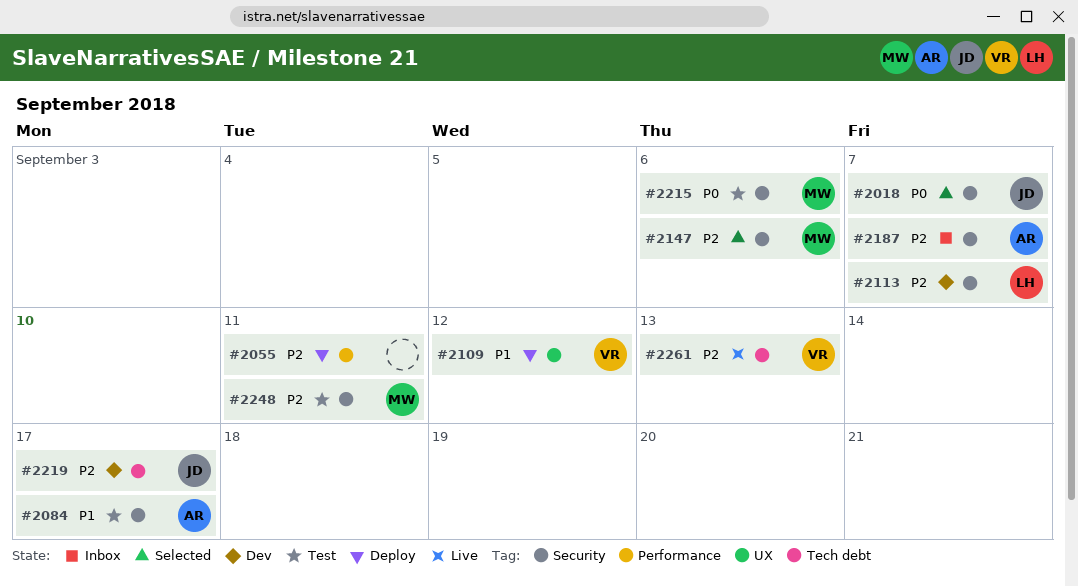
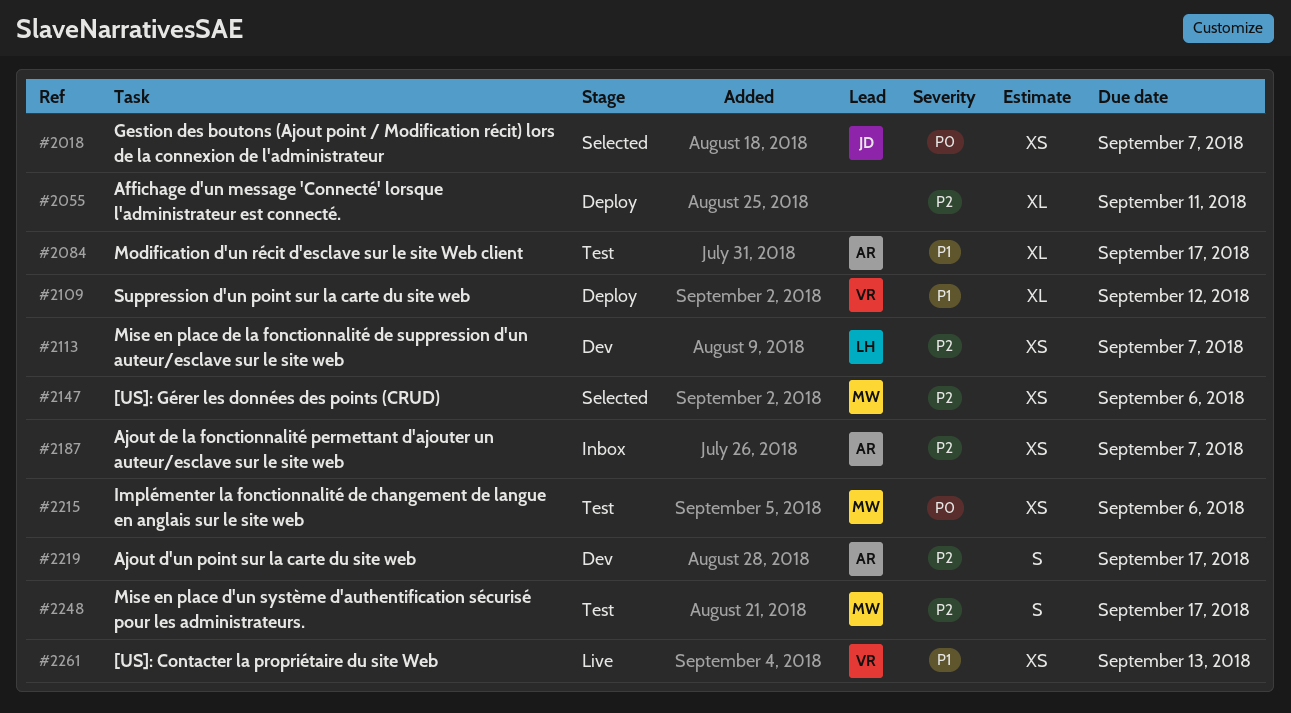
#2219, owner: JD -> AR
#2248, due: Sep 11 -> Sep 17
#2261, priority: P2 -> P1

